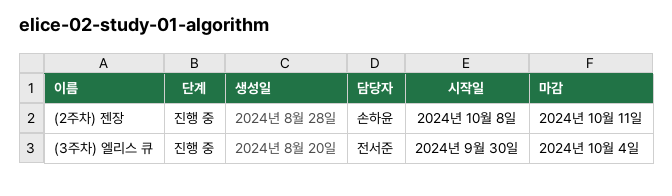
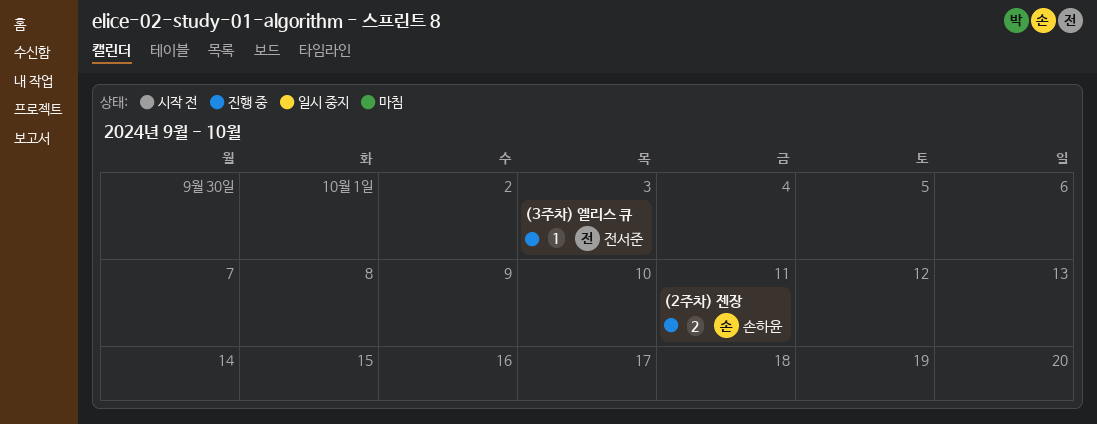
(3주차) 엘리스 큐, due: Oct 4 -> Oct 3

